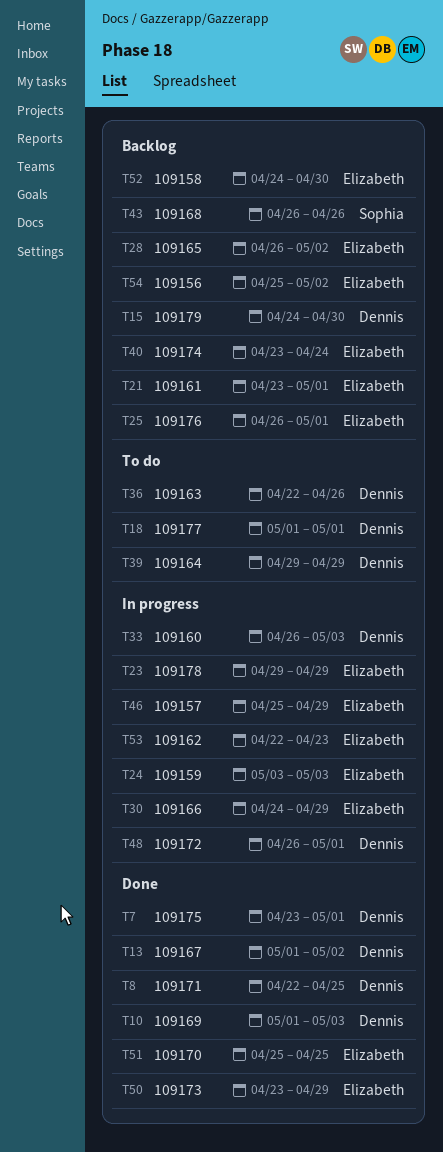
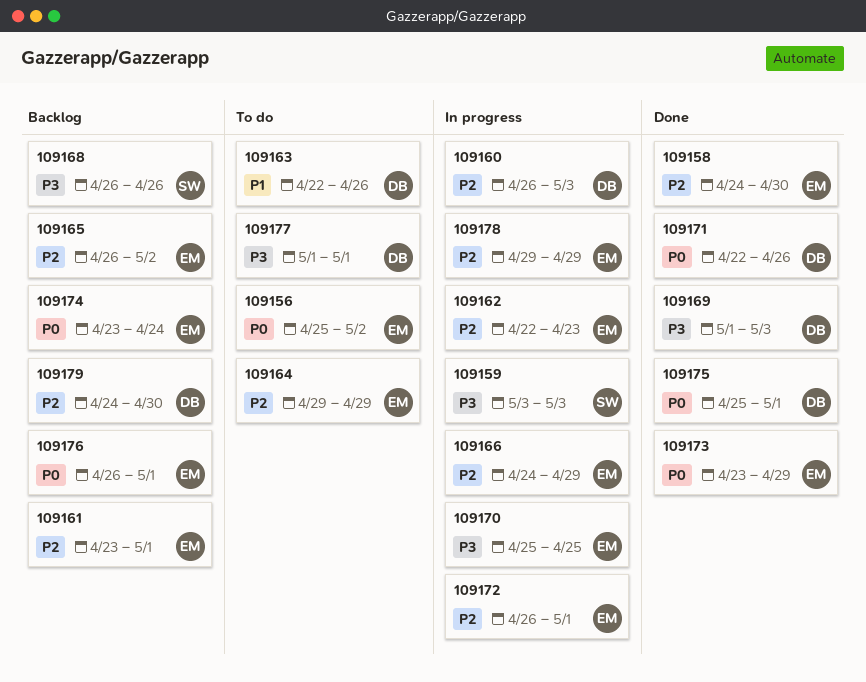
109156, status: Backlog -> To do
109157: present -> none
109158, status: Backlog -> Done
109159, owner: Elizabeth -> Sophia
109164, owner: Dennis -> Elizabeth
109167: present -> none
109170, status: Done -> In progress
109171, due: Apr 25 -> Apr 26
109172, owner: Dennis -> Elizabeth
109175, start: Apr 23 -> Apr 25

